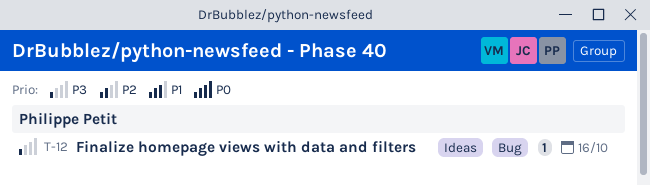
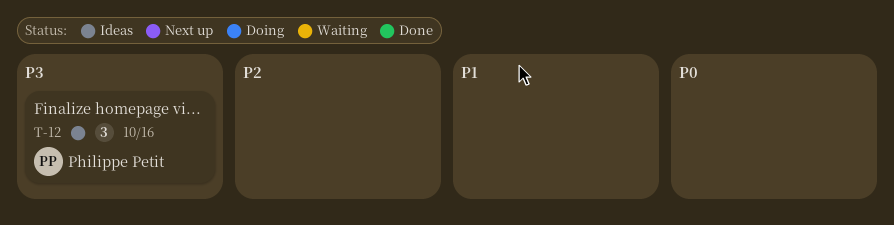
T-12, estimate: 1 -> 3

